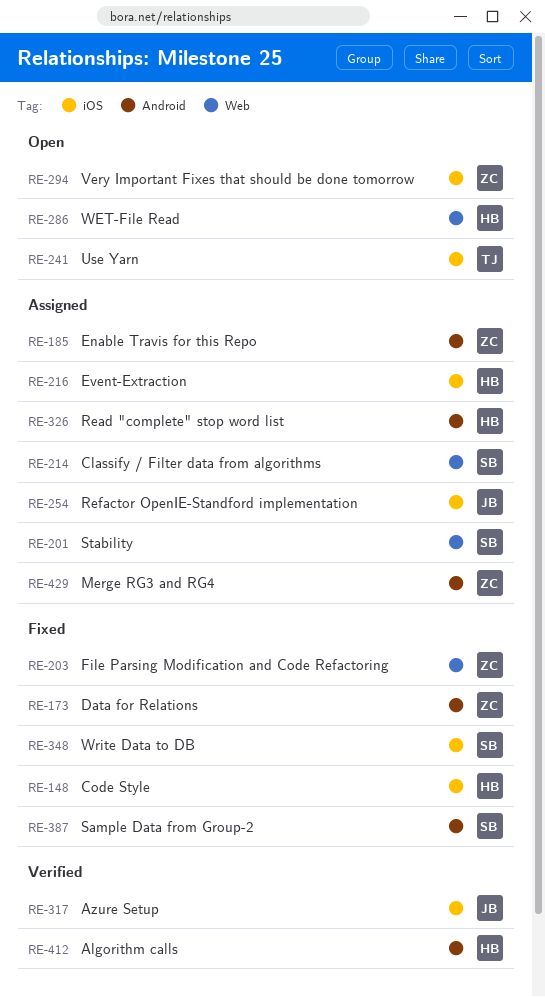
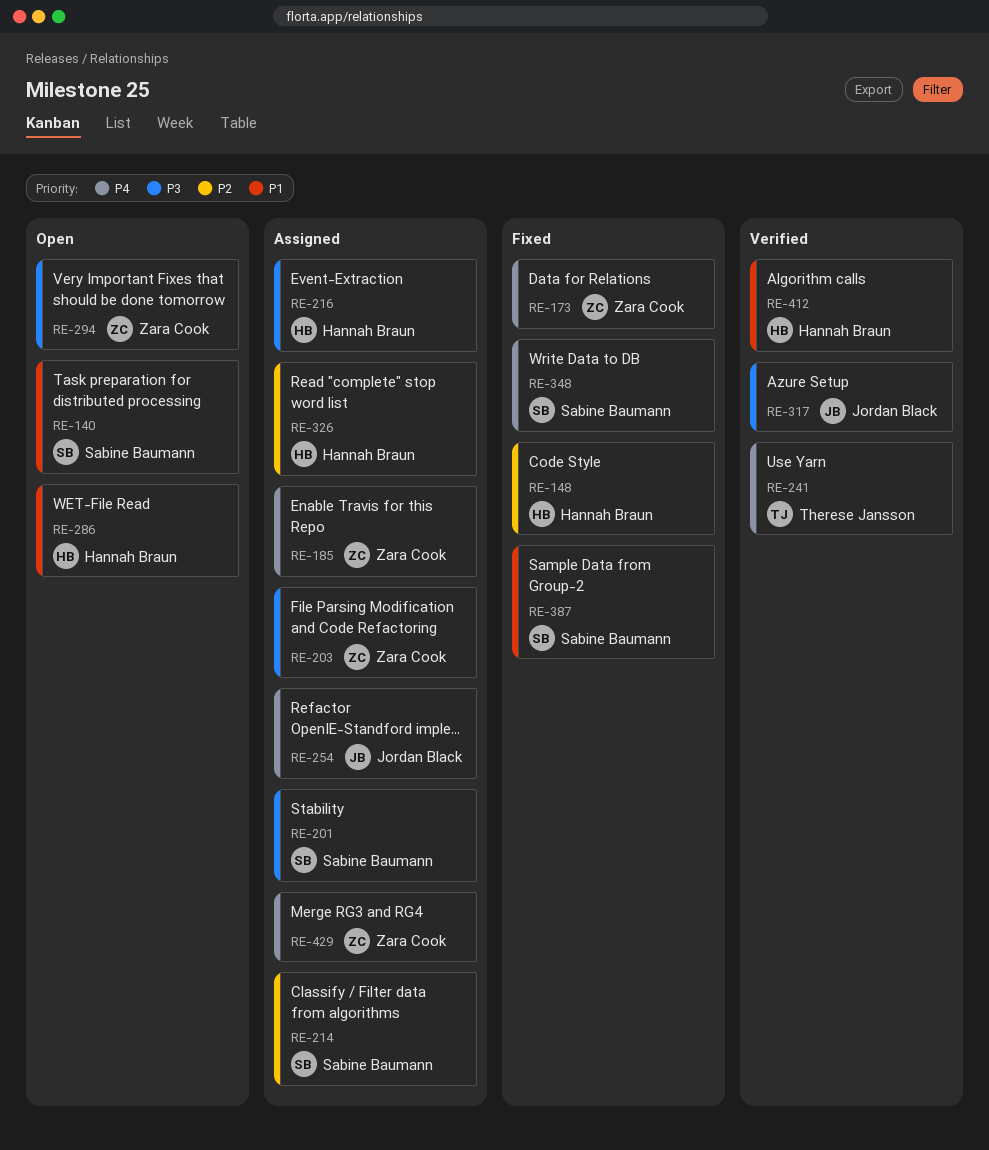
RE-140: none -> present
RE-203, status: Fixed -> Assigned
RE-241, status: Open -> Verified

